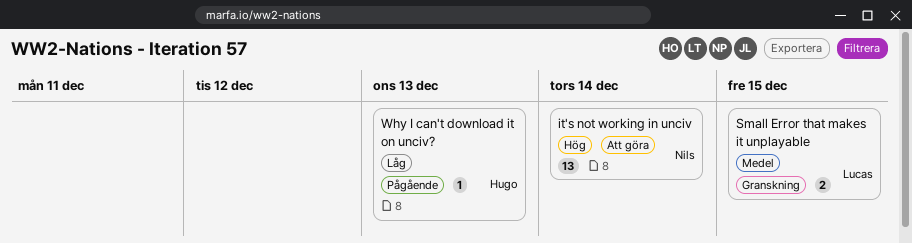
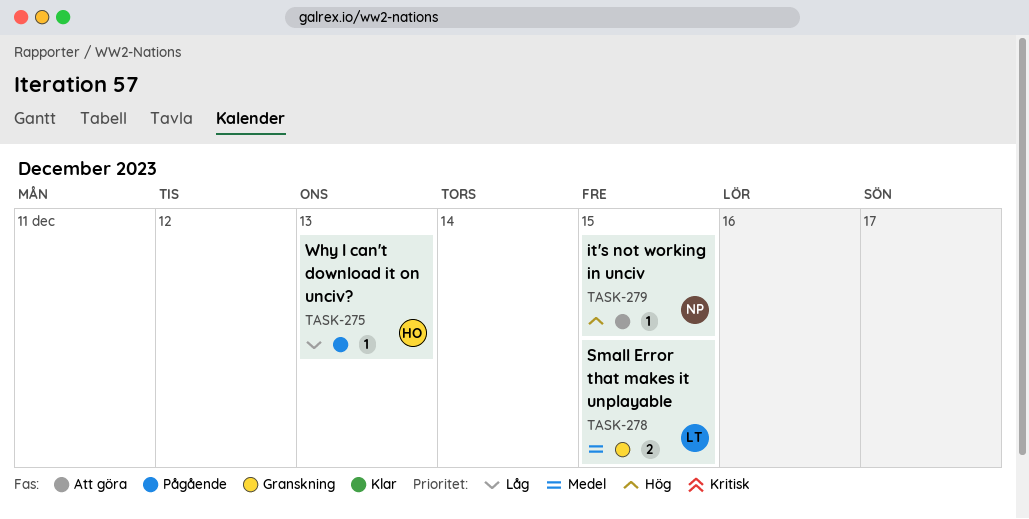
it's not working in unciv, estimate: 13 -> 1
it's not working in unciv, due: Dec 14 -> Dec 15

